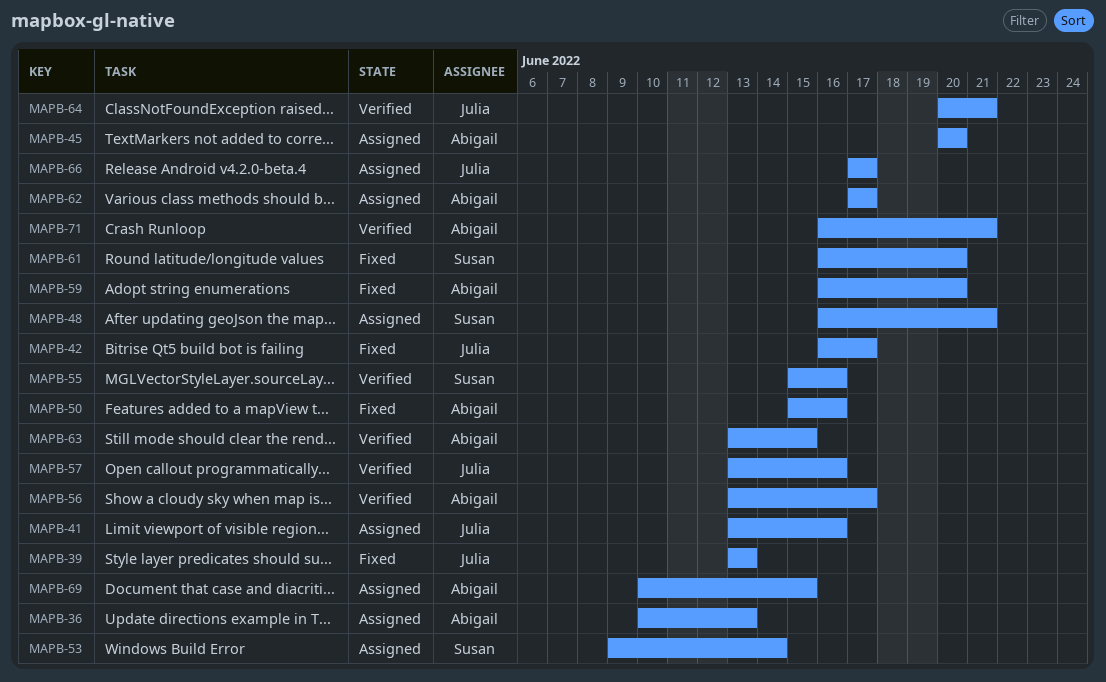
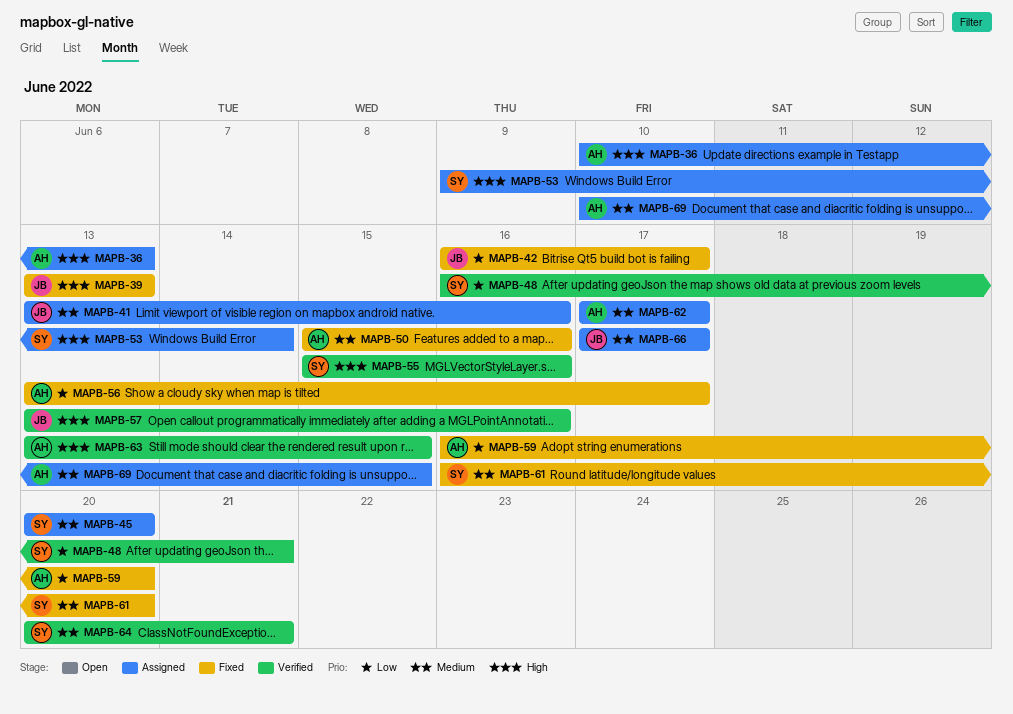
MAPB-45, owner: Abigail -> Susan
MAPB-48, status: Assigned -> Verified
MAPB-56, status: Verified -> Fixed
MAPB-64, owner: Julia -> Susan
MAPB-71: present -> none

